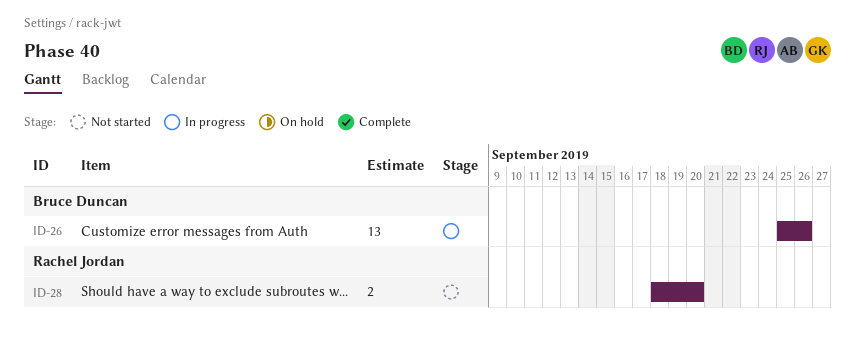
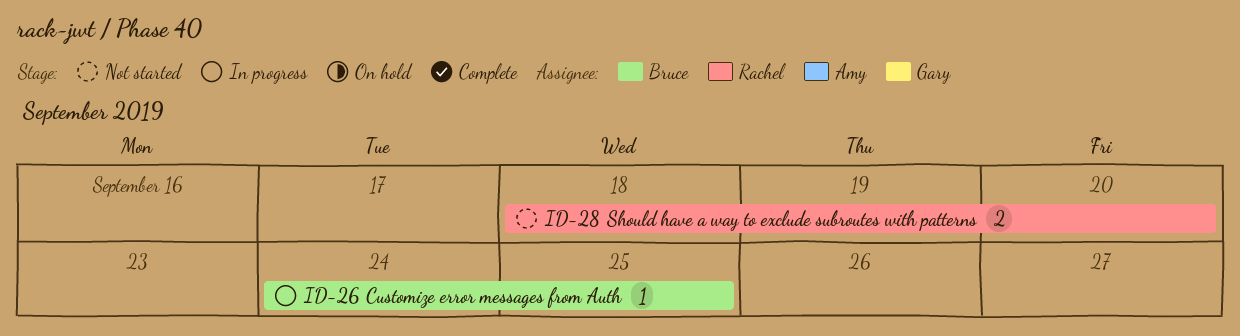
ID-26, estimate: 13 -> 1
ID-26, start: Sep 25 -> Sep 24
ID-26, due: Sep 26 -> Sep 25

